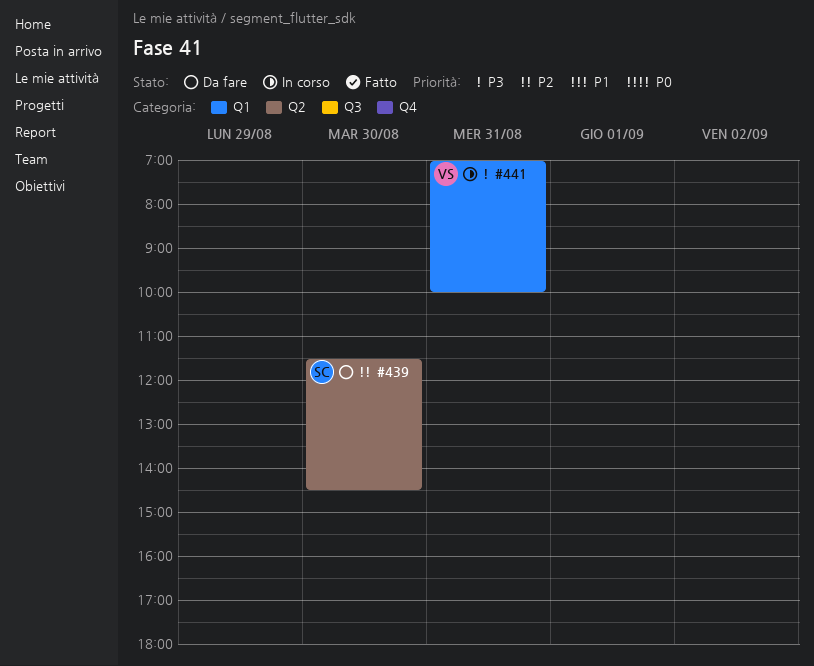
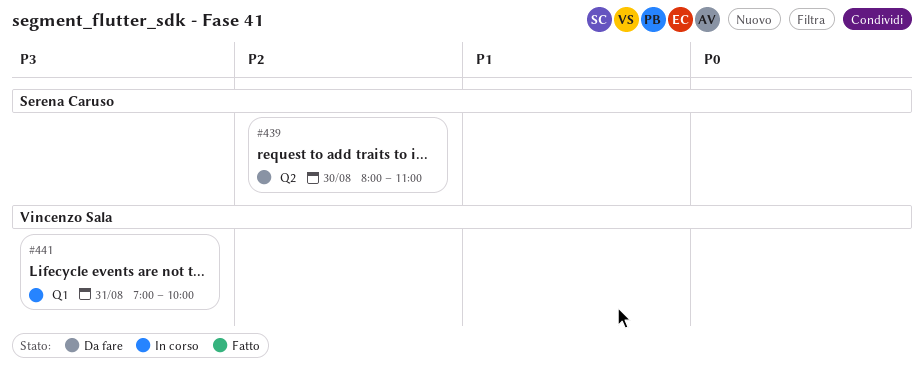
#439, begins: 11:30 -> 08:00
#439, ends: 14:30 -> 11:00

